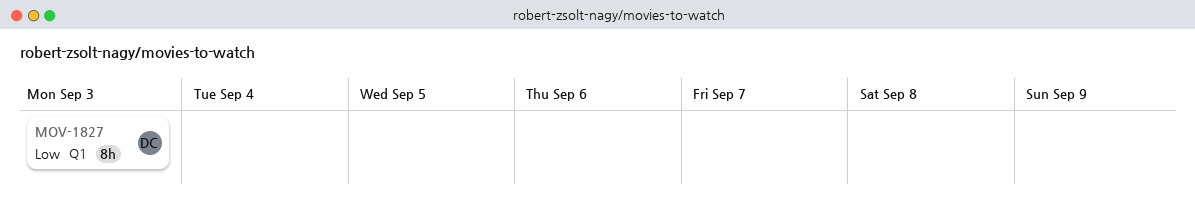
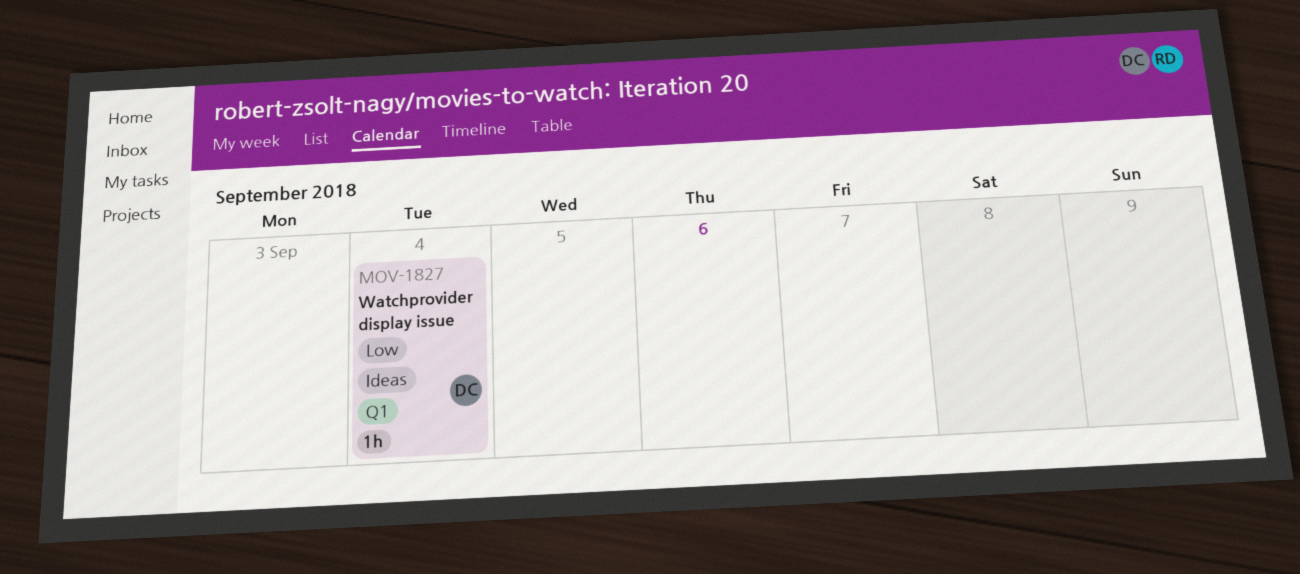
MOV-1827, estimate: 8h -> 1h
MOV-1827, due: Sep 3 -> Sep 4

